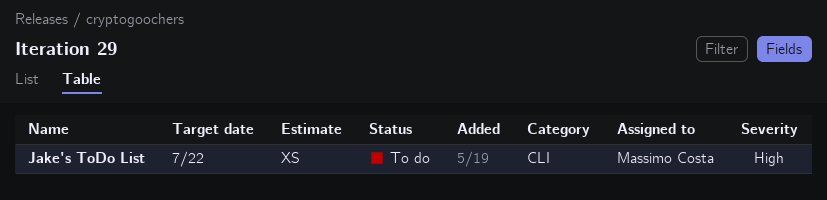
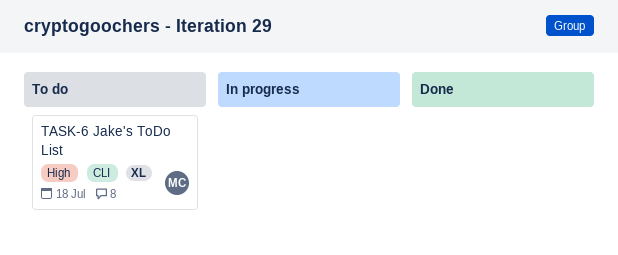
Jake's ToDo List, estimate: XS -> XL
Jake's ToDo List, due: Jul 22 -> Jul 18

